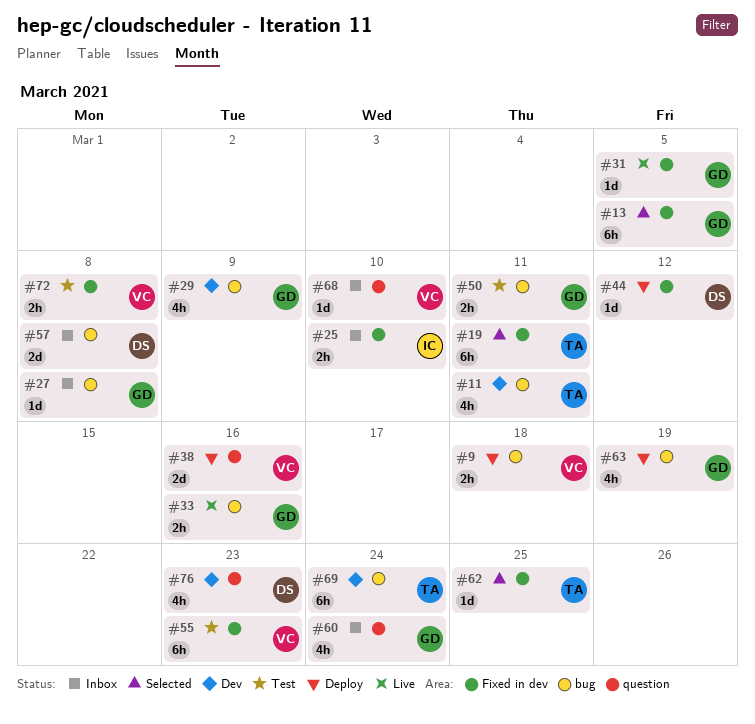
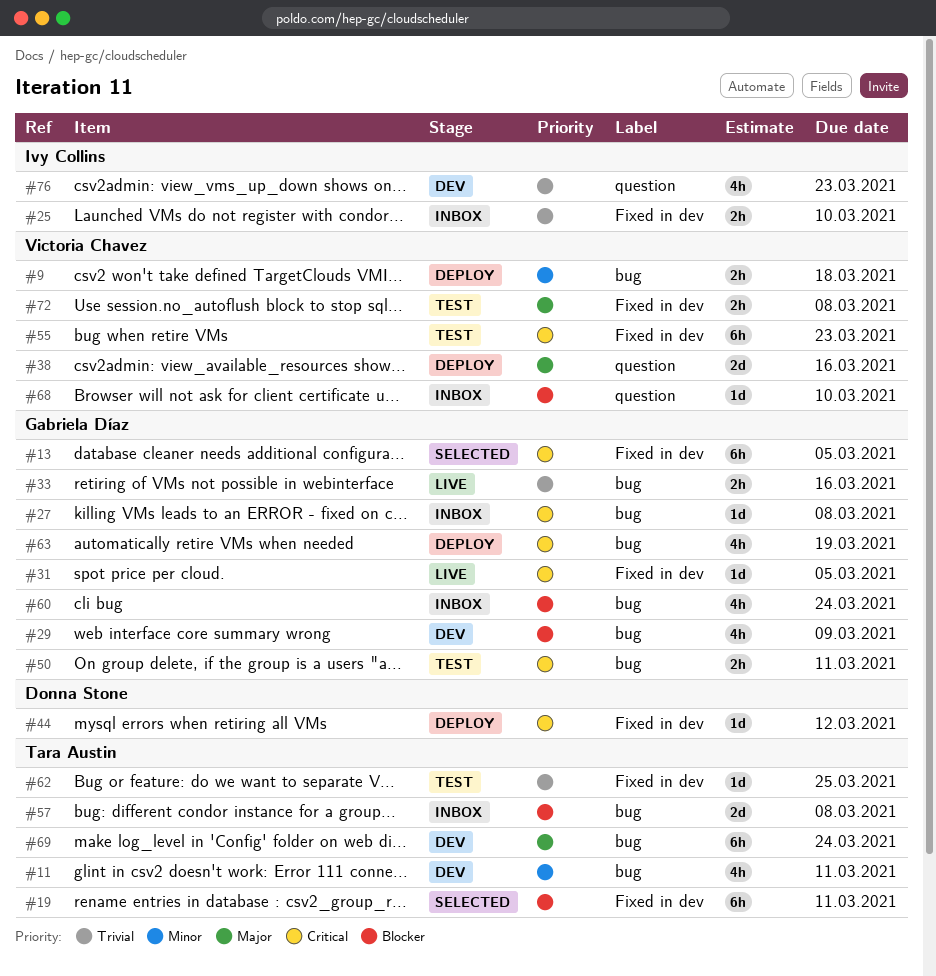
#57, owner: Donna Stone -> Tara Austin
#60, label: question -> bug
#62, status: Selected -> Test
#76, owner: Donna Stone -> Ivy Collins

